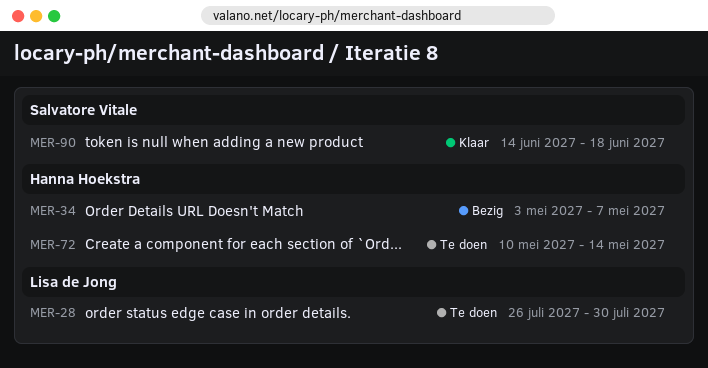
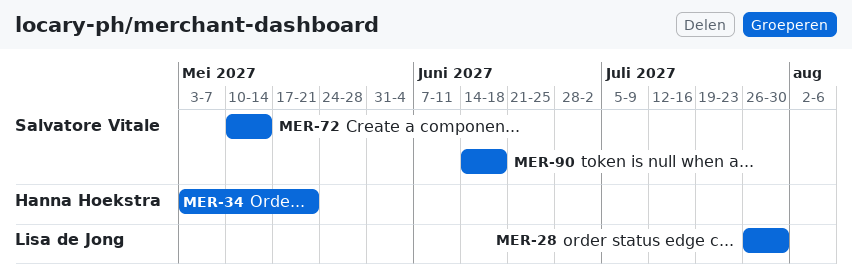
MER-34, due: May 7 -> May 21
MER-72, owner: Hanna Hoekstra -> Salvatore Vitale

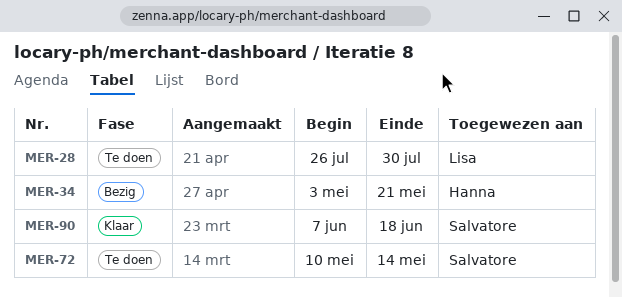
MER-90, start: Jun 14 -> Jun 7

